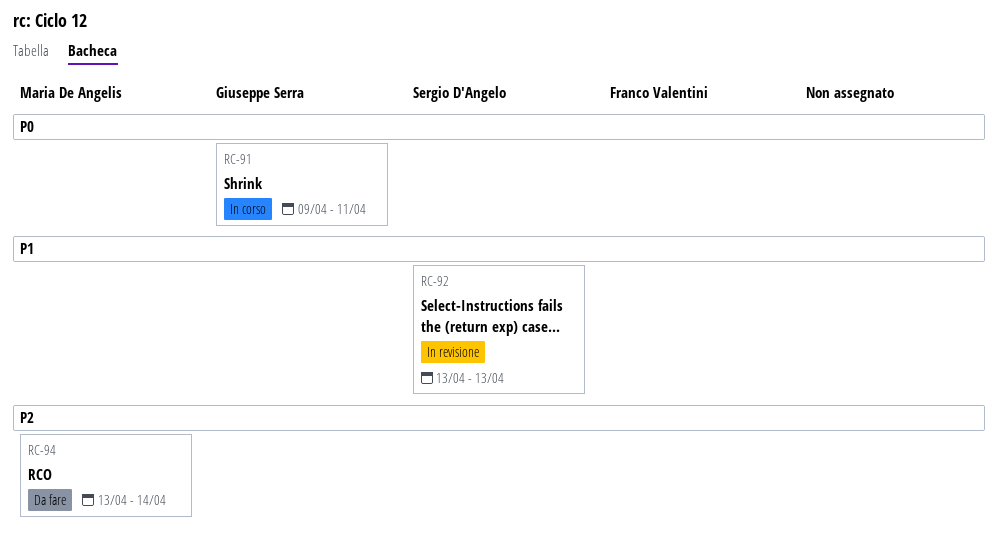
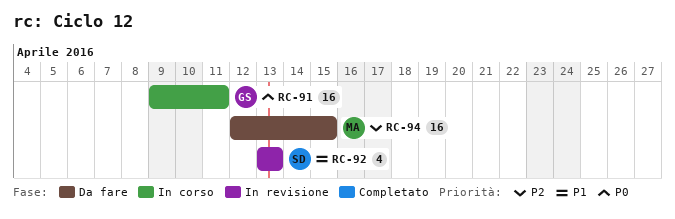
RC-94, start: Apr 13 -> Apr 12
RC-94, due: Apr 14 -> Apr 15

